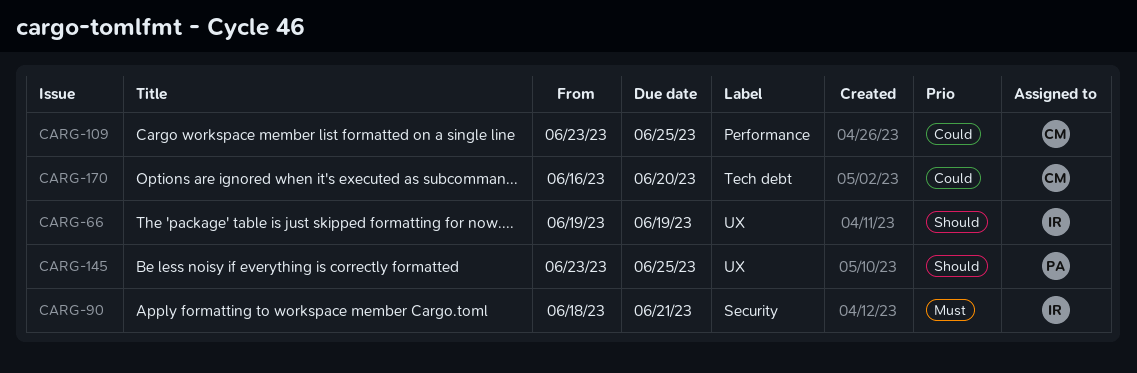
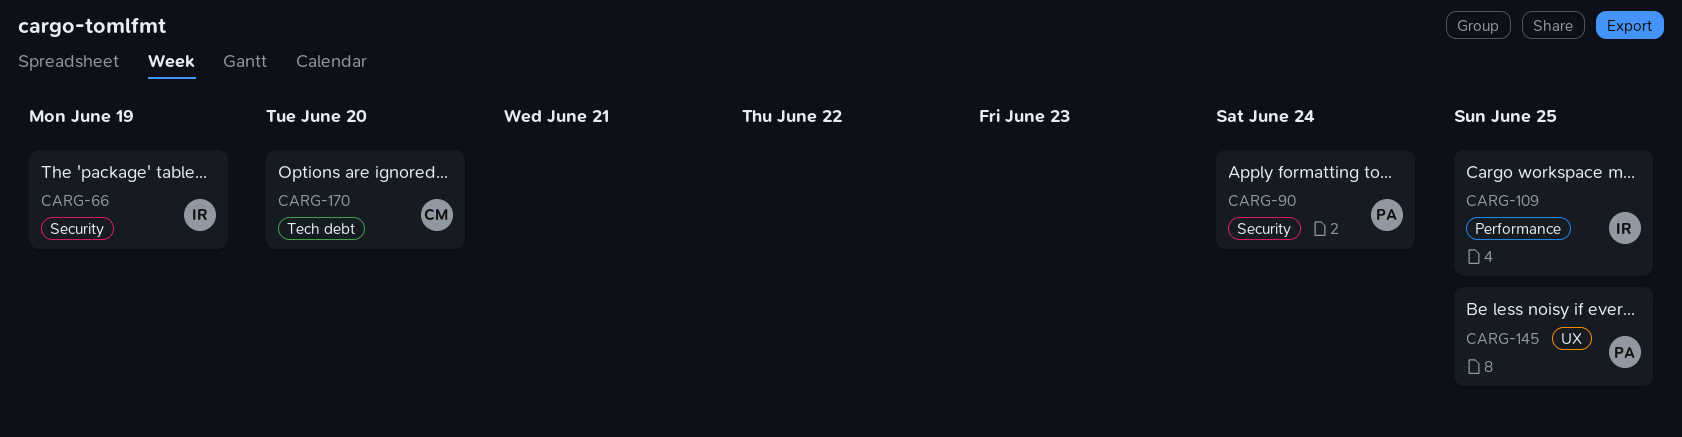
CARG-66, label: UX -> Security
CARG-90, owner: IR -> PA
CARG-90, due: Jun 21 -> Jun 24
CARG-109, owner: CM -> IR

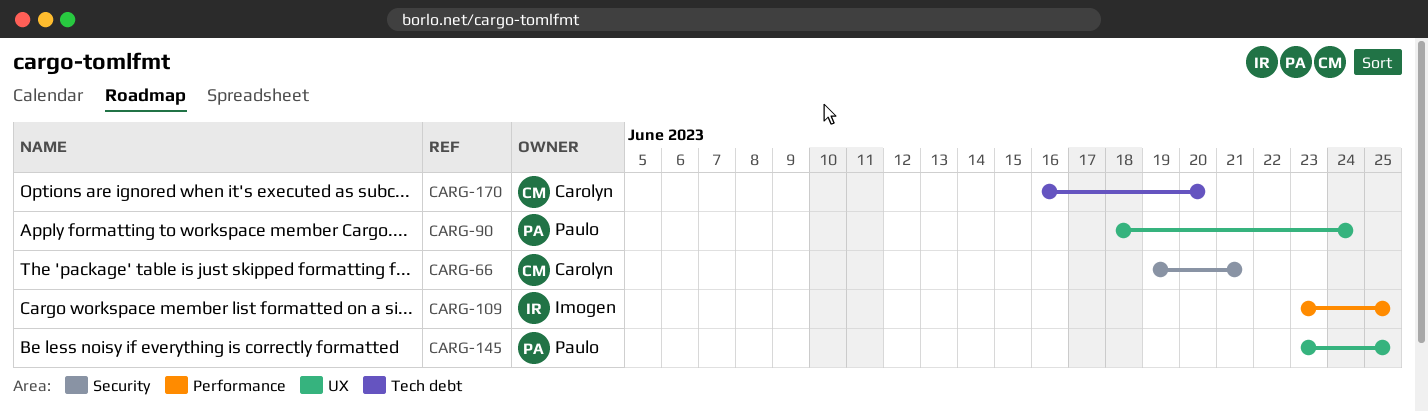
CARG-66, owner: Imogen -> Carolyn
CARG-66, due: Jun 19 -> Jun 21
CARG-90, label: Security -> UX

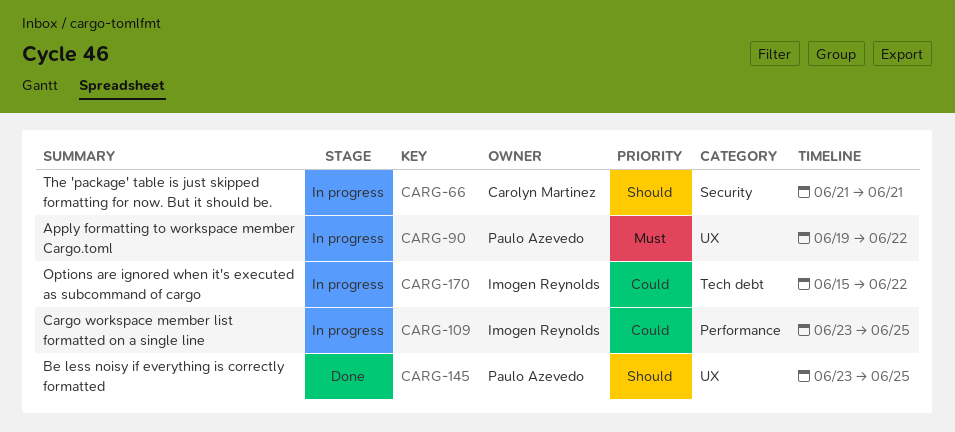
CARG-66, start: Jun 19 -> Jun 21
CARG-90, start: Jun 18 -> Jun 19
CARG-90, due: Jun 24 -> Jun 22
CARG-170, owner: Carolyn Martinez -> Imogen Reynolds
CARG-170, start: Jun 16 -> Jun 15
CARG-170, due: Jun 20 -> Jun 22

